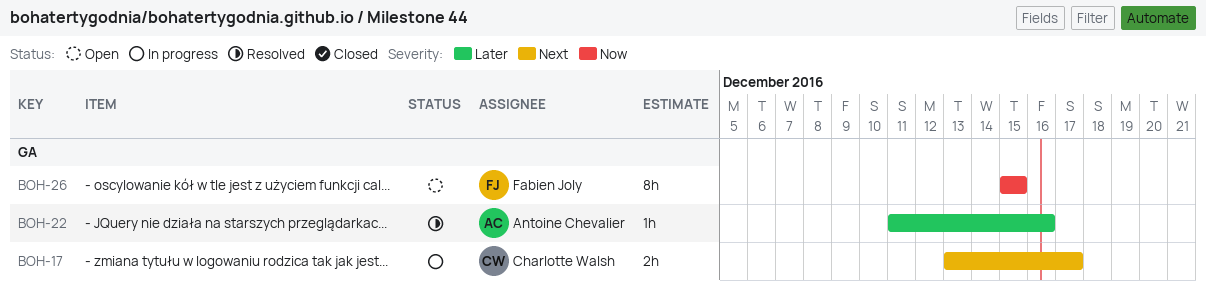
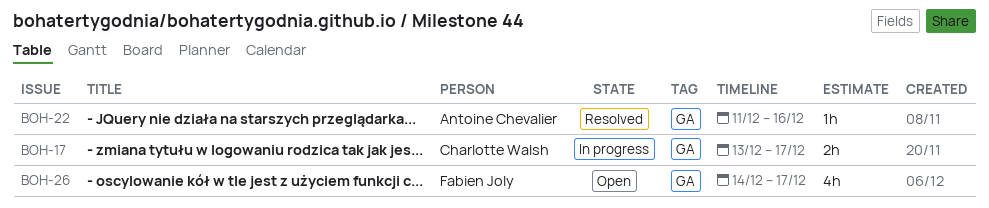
BOH-26, estimate: 8h -> 4h
BOH-26, start: Dec 15 -> Dec 14
BOH-26, due: Dec 15 -> Dec 17

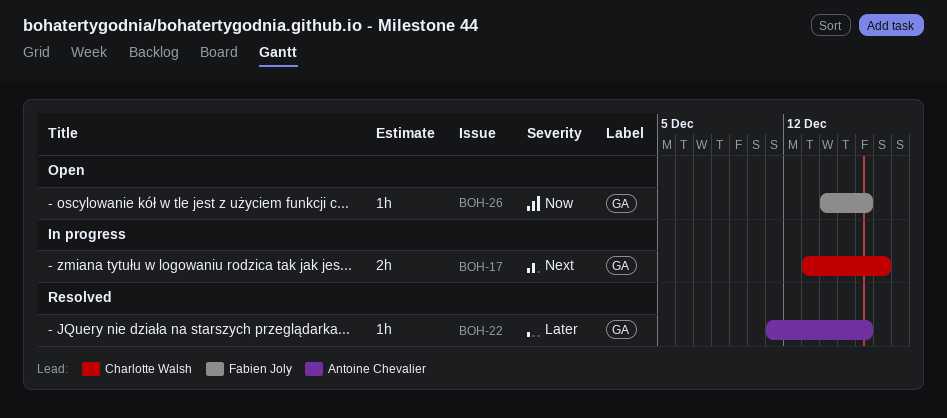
BOH-26, estimate: 4h -> 1h
BOH-26, due: Dec 17 -> Dec 16

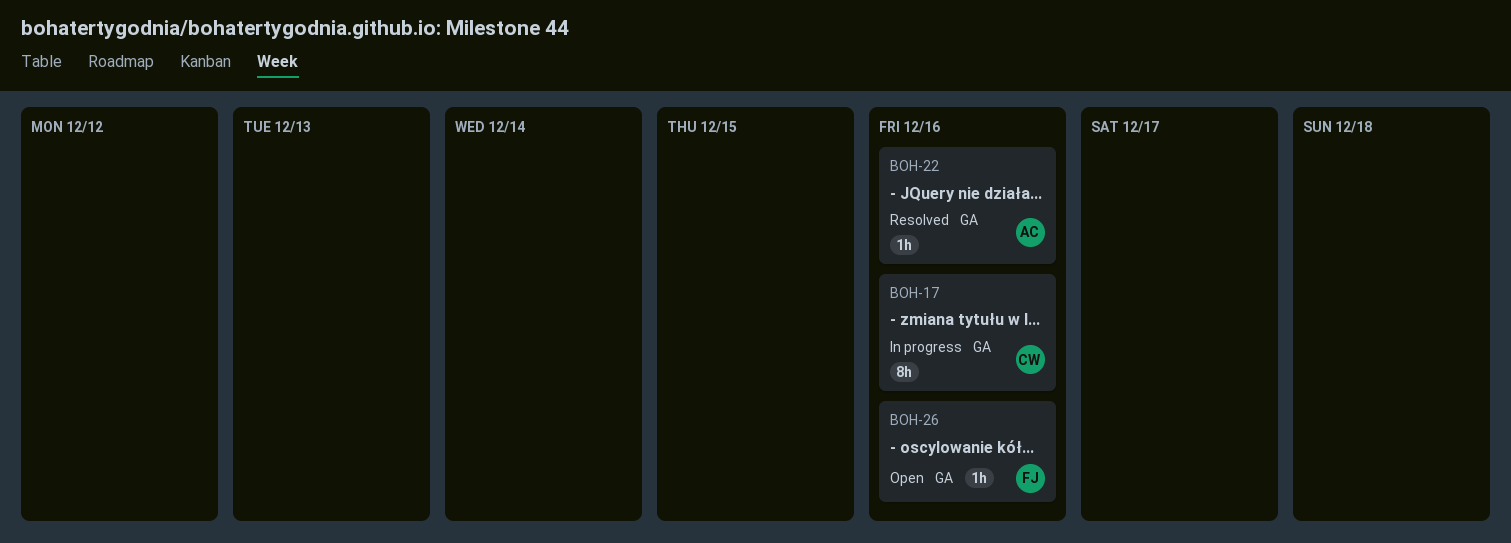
BOH-17, estimate: 2h -> 8h
BOH-17, due: Dec 17 -> Dec 16

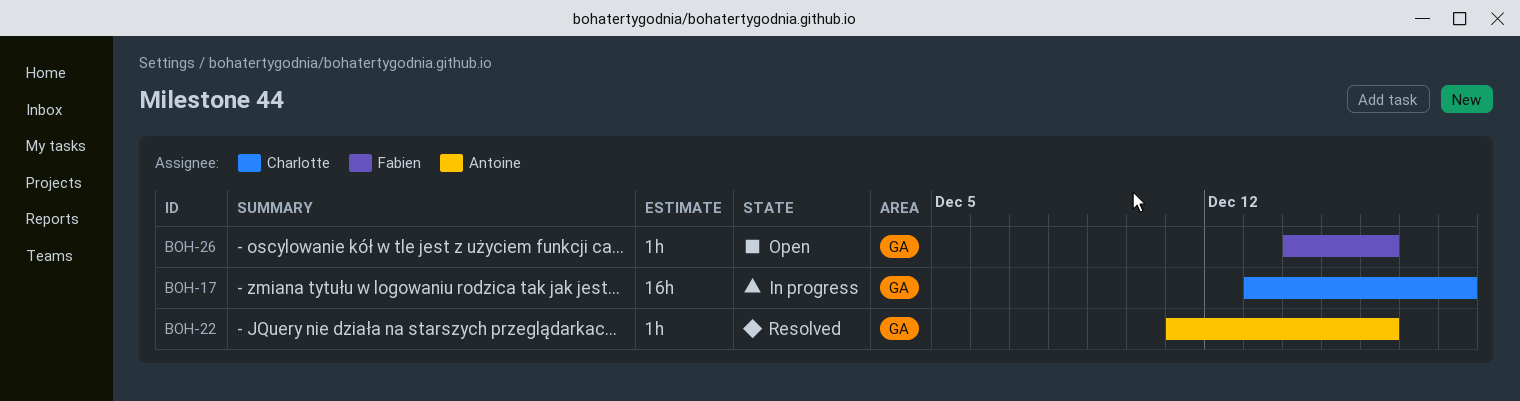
BOH-17, estimate: 8h -> 16h
BOH-17, due: Dec 16 -> Dec 18

